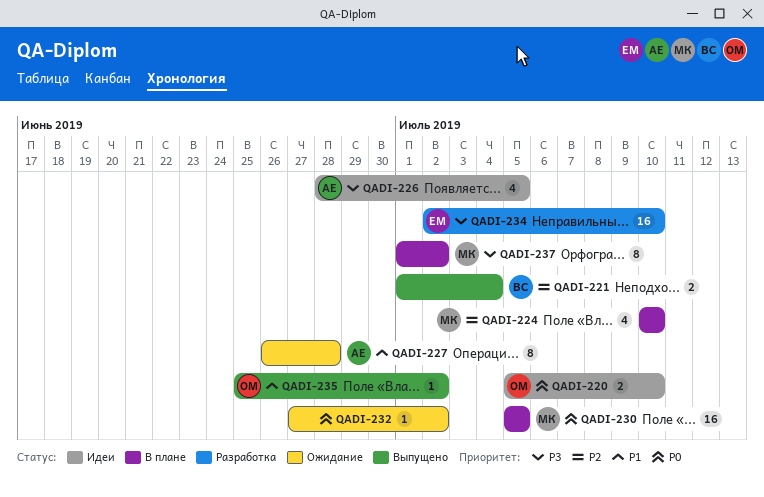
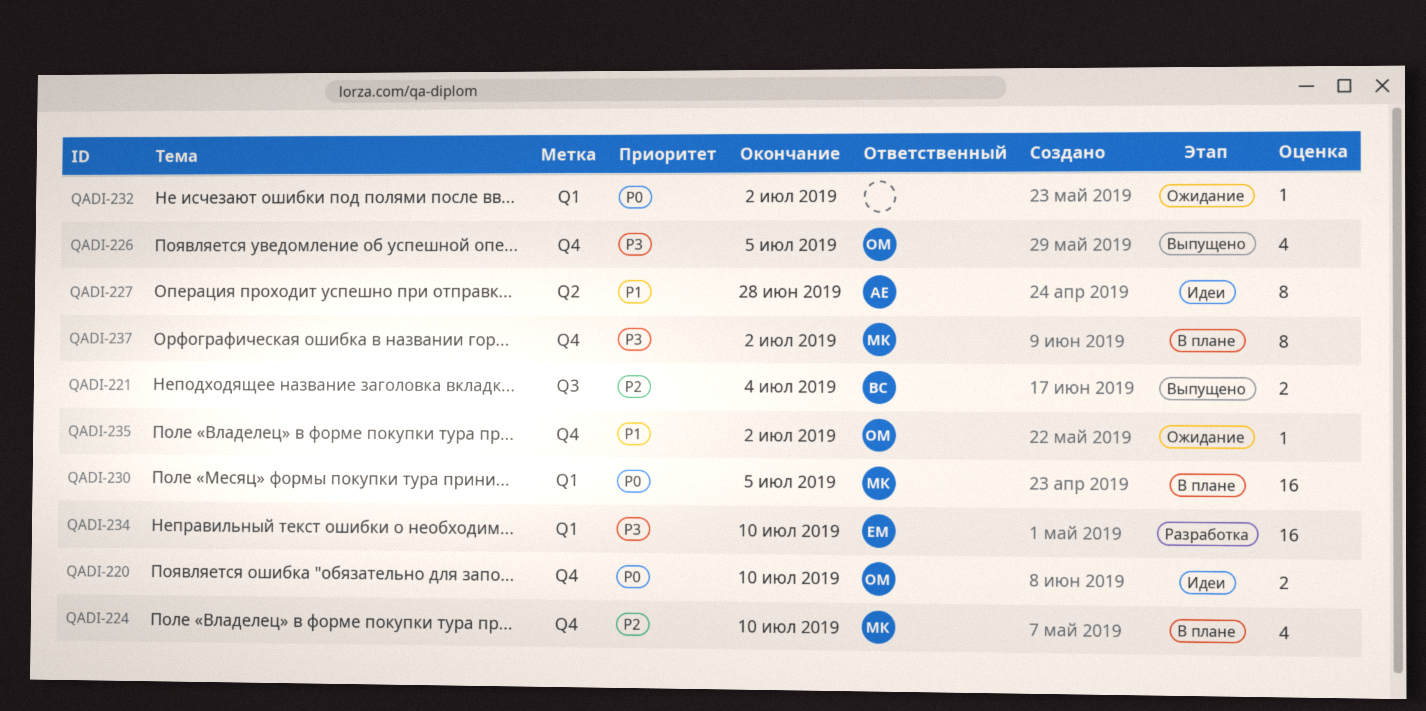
QADI-226, status: Идеи -> Выпущено
QADI-226, owner: АЕ -> ОМ
QADI-227, status: Ожидание -> Идеи
QADI-235, status: Выпущено -> Ожидание

